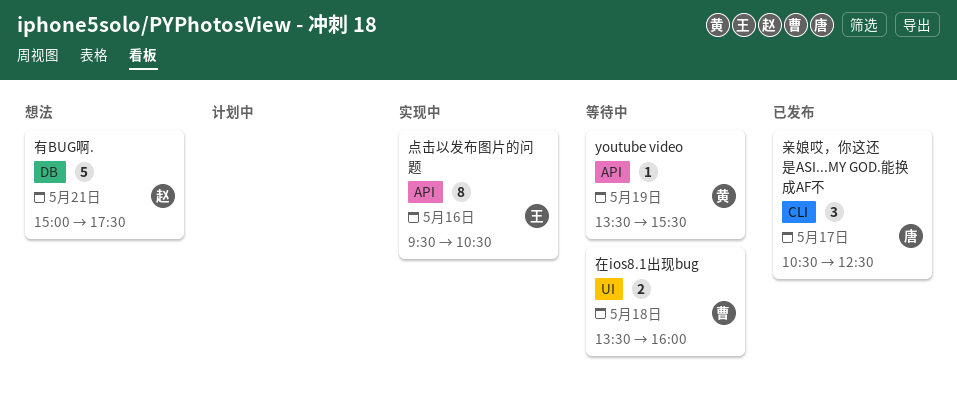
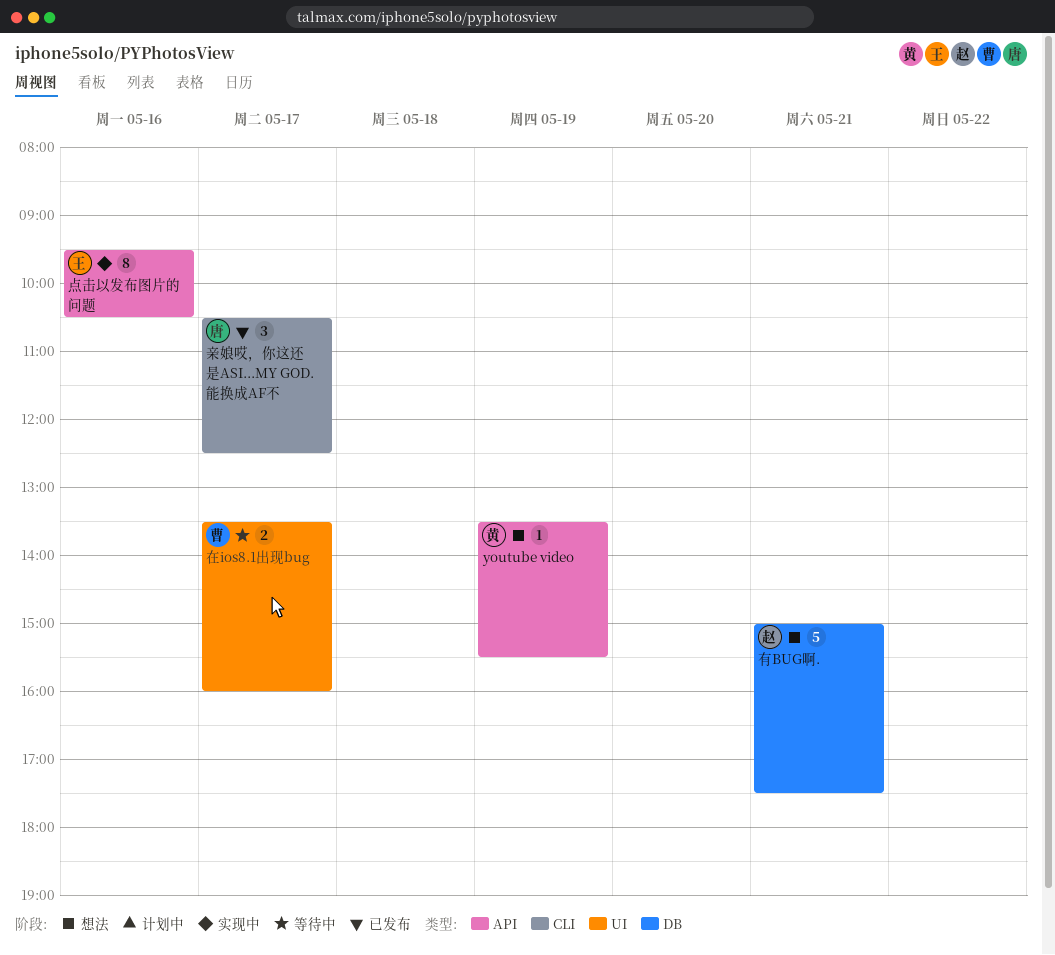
youtube video, status: 等待中 -> 想法
在ios8.1出现bug, day: May 18 -> May 17

